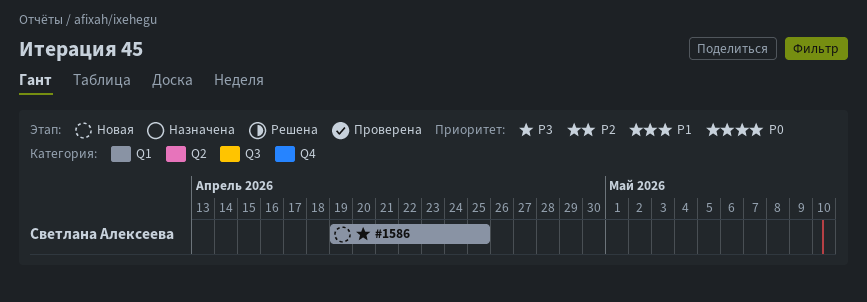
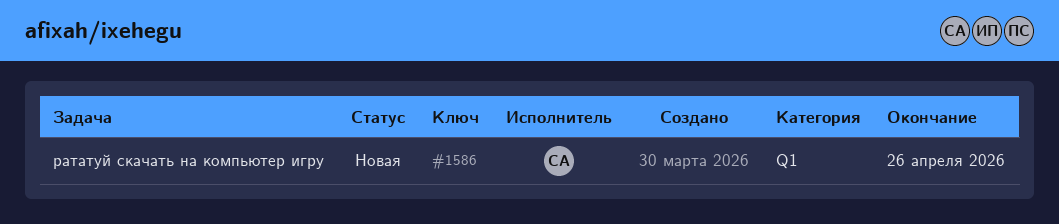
#1586, due: Apr 25 -> Apr 26

